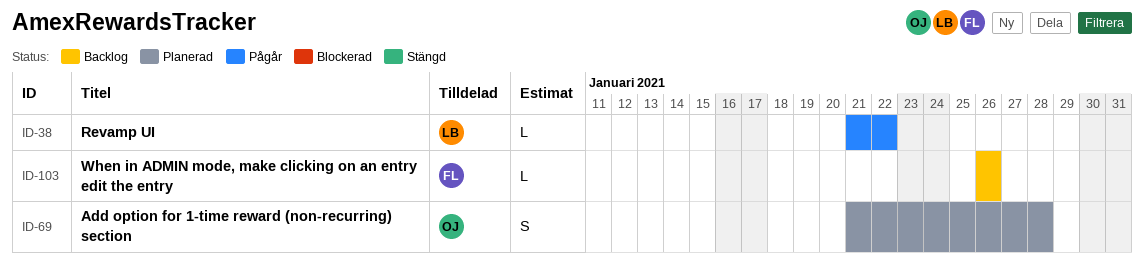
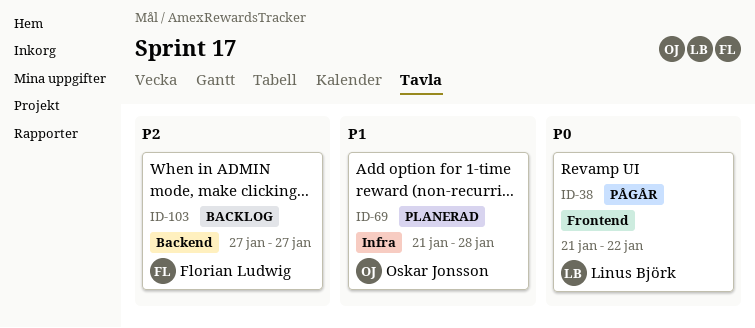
ID-103, start: Jan 26 -> Jan 27
ID-103, due: Jan 26 -> Jan 27

